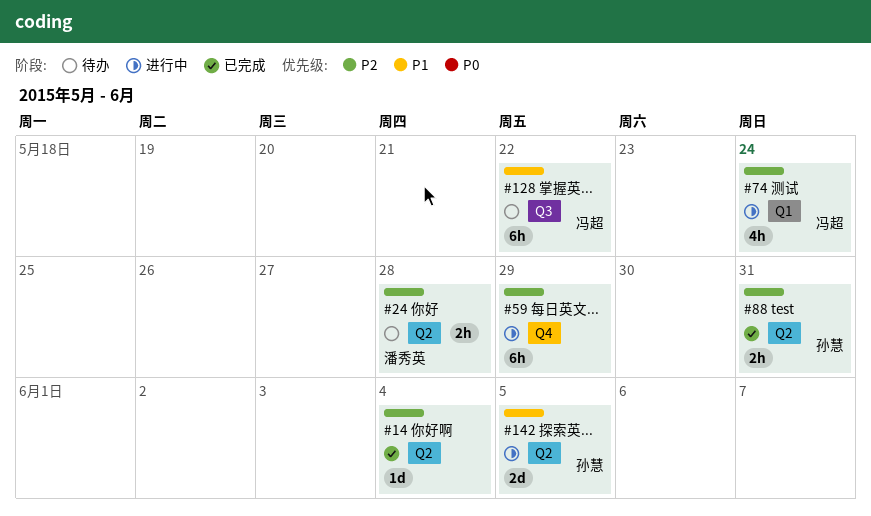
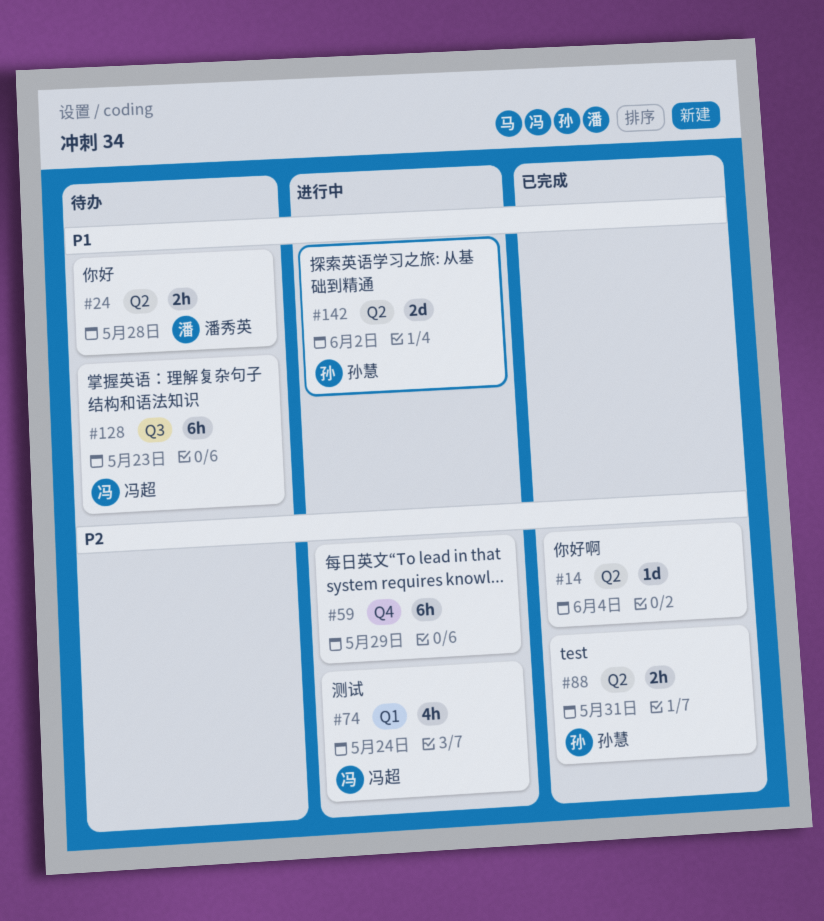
#24, priority: P2 -> P1
#128, due: May 22 -> May 23
#142, due: Jun 5 -> Jun 2

